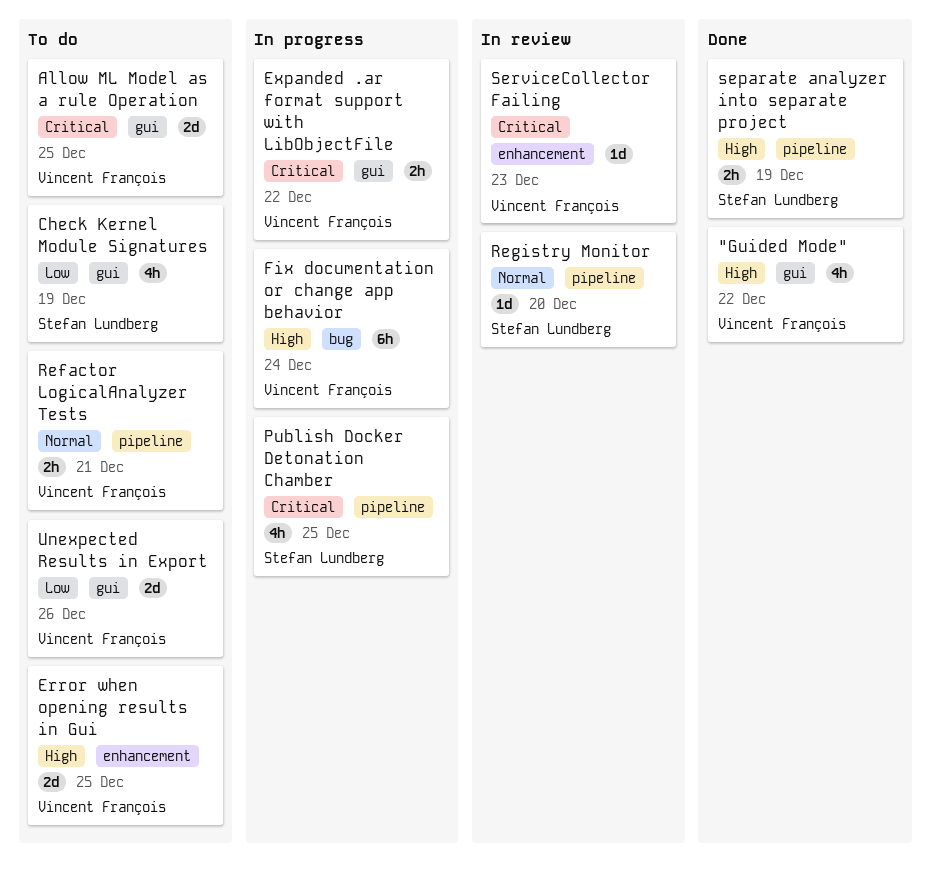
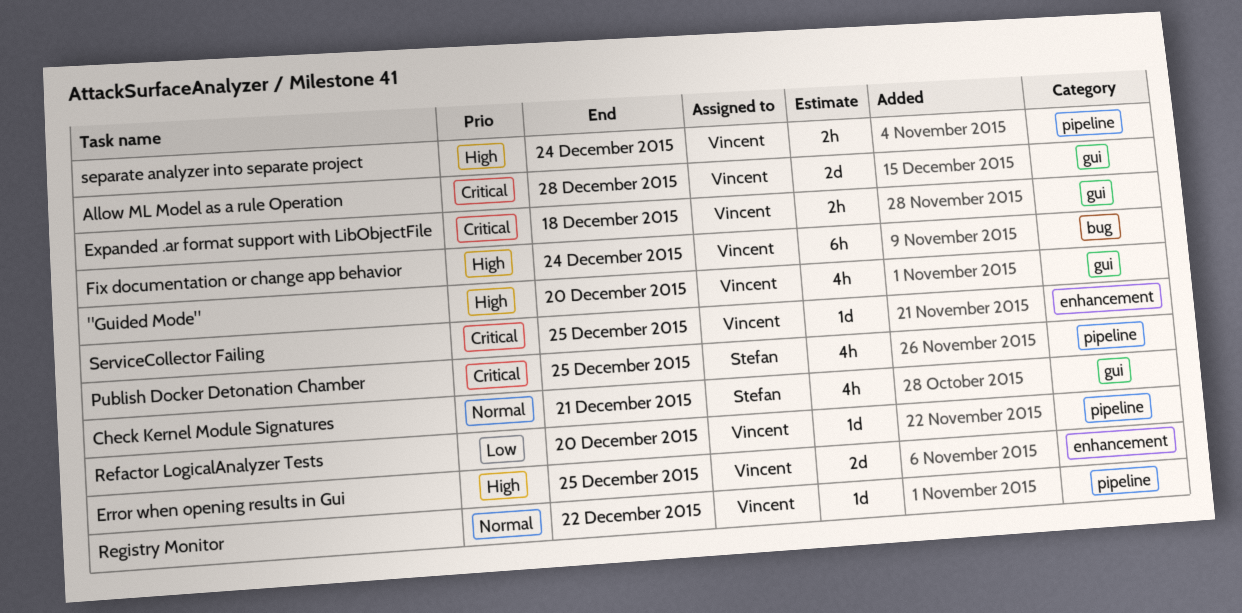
"Guided Mode", due: Dec 22 -> Dec 20
Allow ML Model as a rule Operation, due: Dec 25 -> Dec 28
Check Kernel Module Signatures, priority: Low -> Normal
Check Kernel Module Signatures, due: Dec 19 -> Dec 21
Expanded .ar format support with LibObjectFile, due: Dec 22 -> Dec 18
Refactor LogicalAnalyzer Tests, priority: Normal -> Low
Refactor LogicalAnalyzer Tests, estimate: 2h -> 1d
Refactor LogicalAnalyzer Tests, due: Dec 21 -> Dec 20
Registry Monitor, owner: Stefan Lundberg -> Vincent François
Registry Monitor, due: Dec 20 -> Dec 22
separate analyzer into separate project, owner: Stefan Lundberg -> Vincent François
separate analyzer into separate project, due: Dec 19 -> Dec 24
ServiceCollector Failing, due: Dec 23 -> Dec 25
Unexpected Results in Export: present -> none

